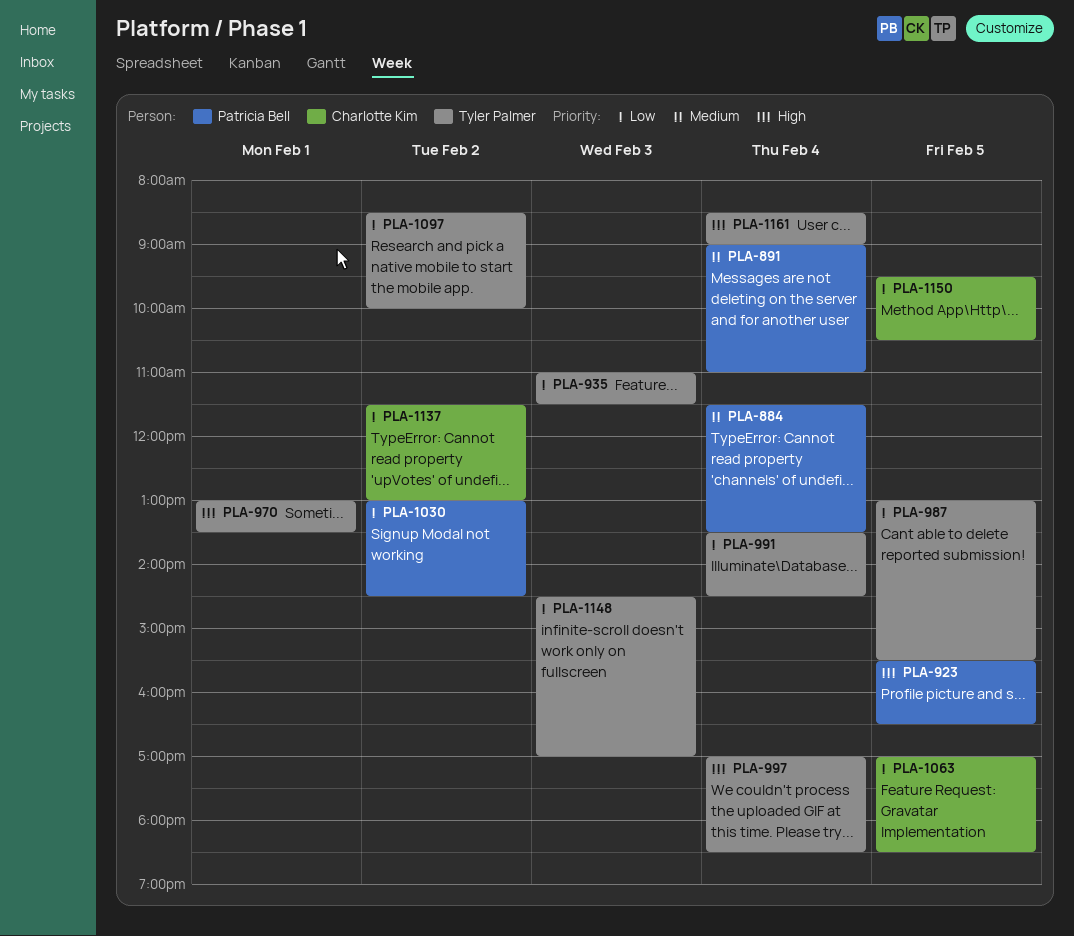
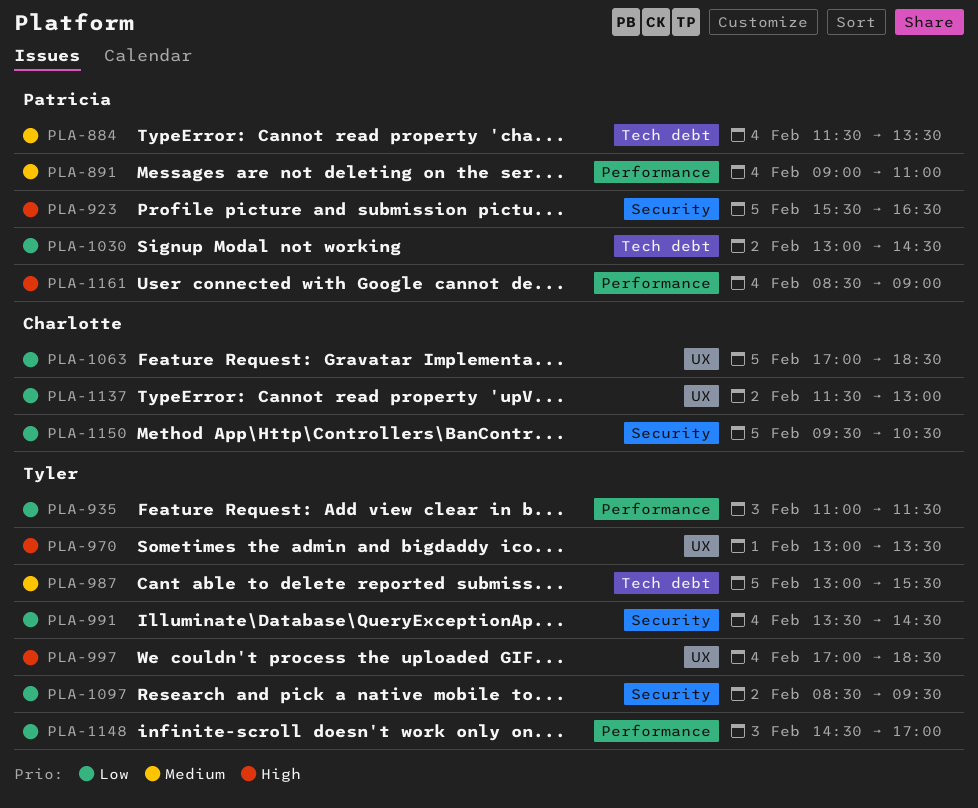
PLA-987, priority: Low -> Medium
PLA-1097, ends: 10:00 -> 09:30
PLA-1161, owner: Tyler Palmer -> Patricia Bell

